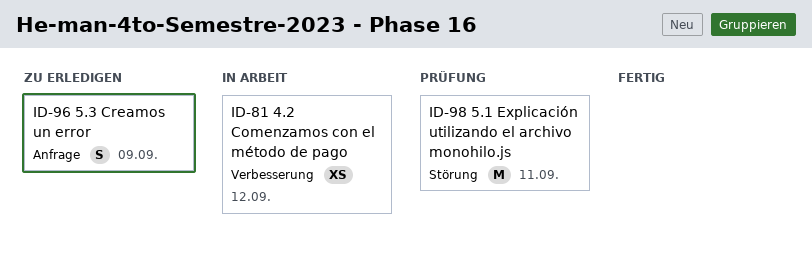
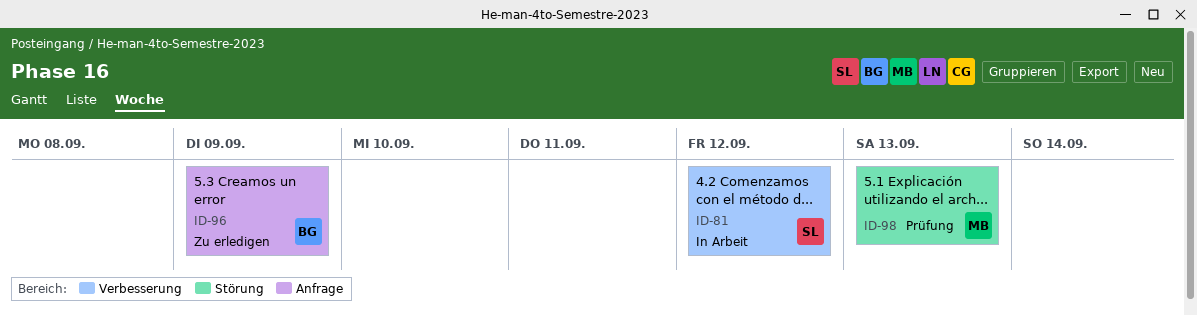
ID-98, due: Sep 11 -> Sep 13

